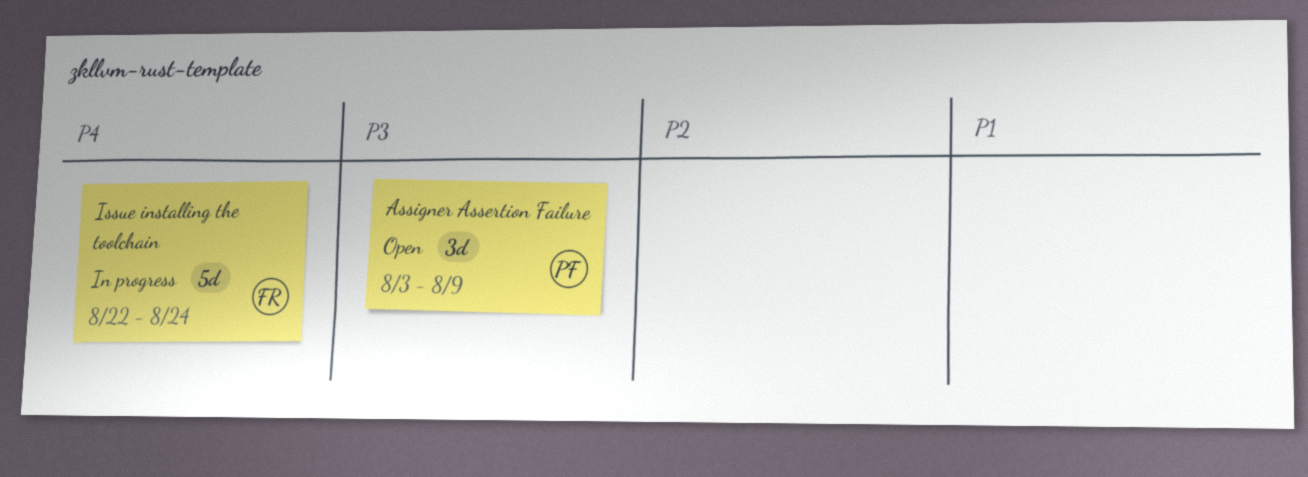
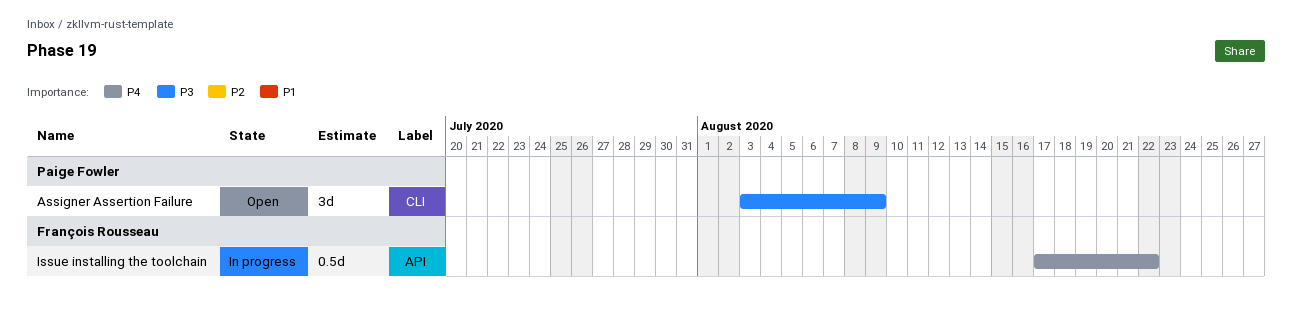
Issue installing the toolchain, estimate: 5d -> 0.5d
Issue installing the toolchain, start: Aug 22 -> Aug 17
Issue installing the toolchain, due: Aug 24 -> Aug 22

